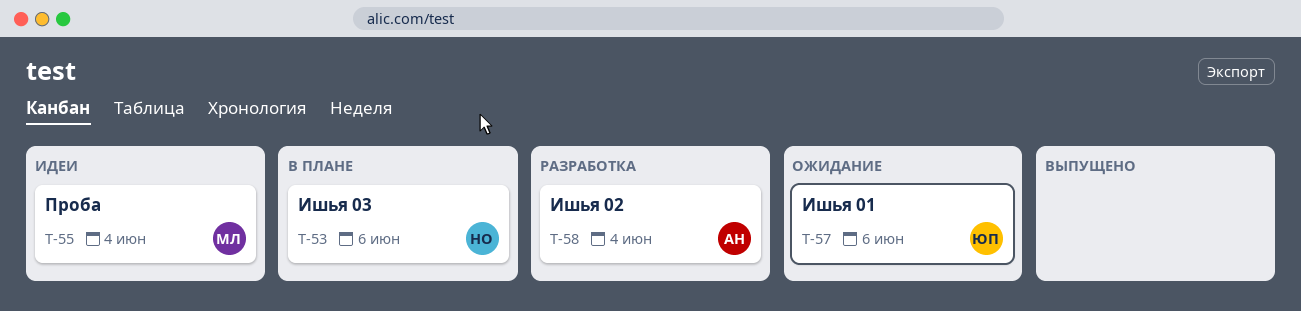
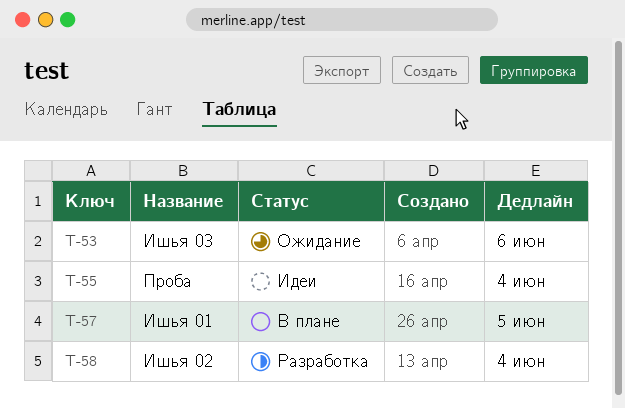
T-53, status: В плане -> Ожидание
T-57, status: Ожидание -> В плане
T-57, due: Jun 6 -> Jun 5

